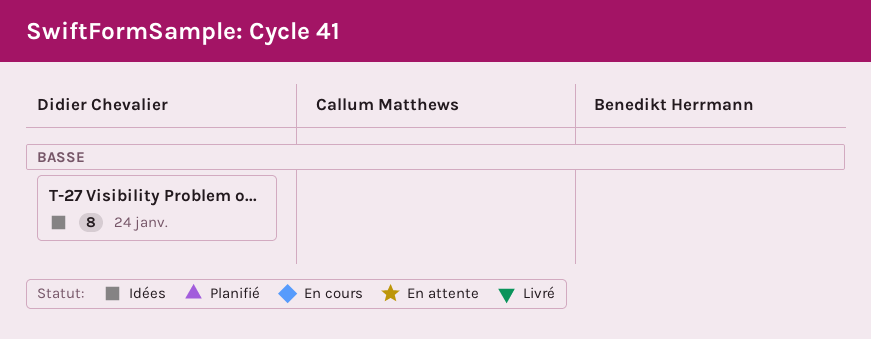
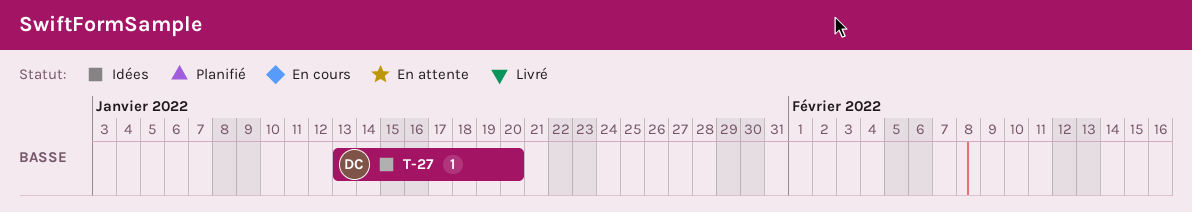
T-27, estimate: 8 -> 1
T-27, due: Jan 24 -> Jan 20

